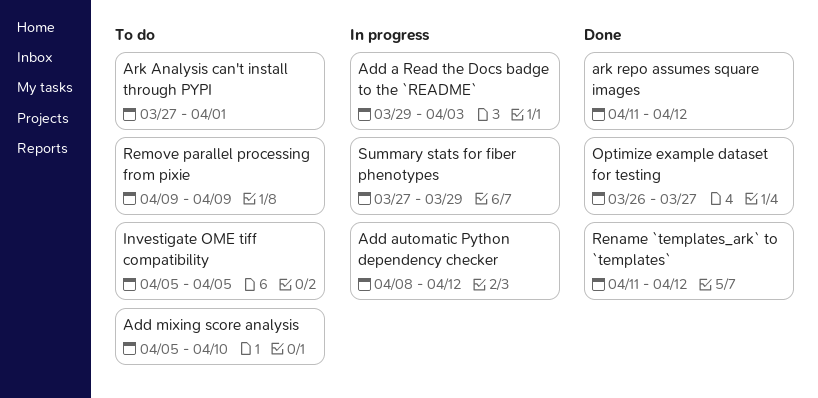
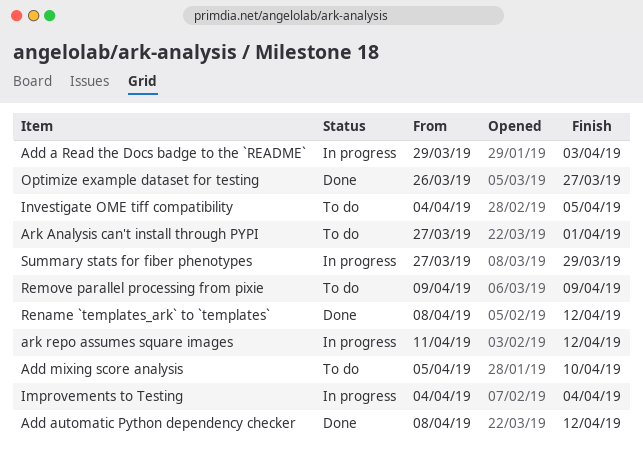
Add automatic Python dependency checker, status: In progress -> Done
ark repo assumes square images, status: Done -> In progress
Improvements to Testing: none -> present
Investigate OME tiff compatibility, start: Apr 5 -> Apr 4
Rename `templates_ark` to `templates`, start: Apr 11 -> Apr 8

